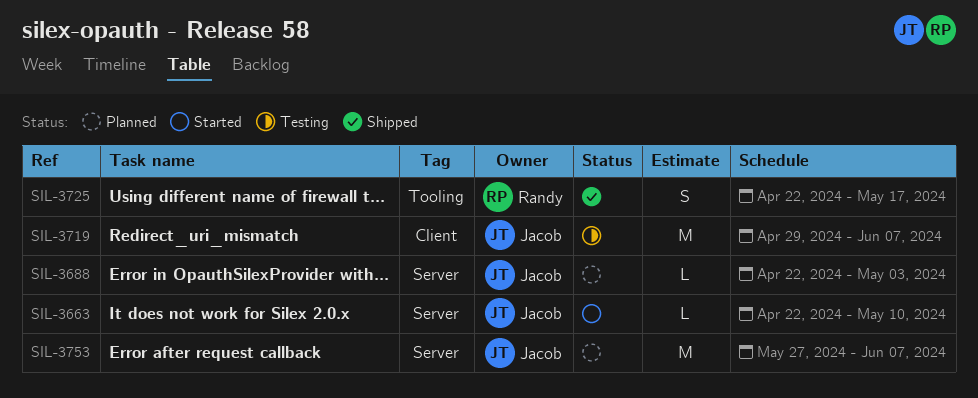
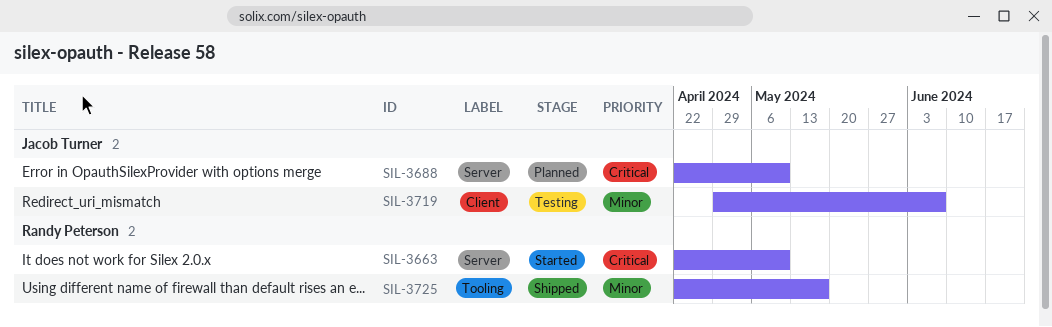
SIL-3663, owner: Jacob Turner -> Randy Peterson
SIL-3688, due: May 3 -> May 10
SIL-3753: present -> none

